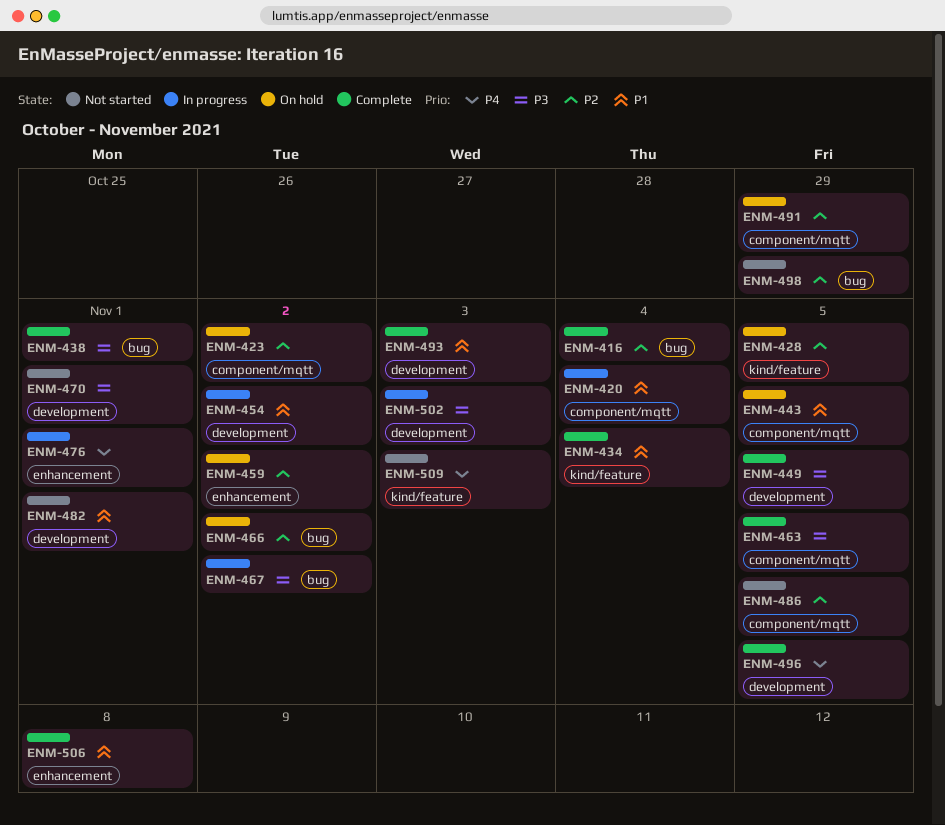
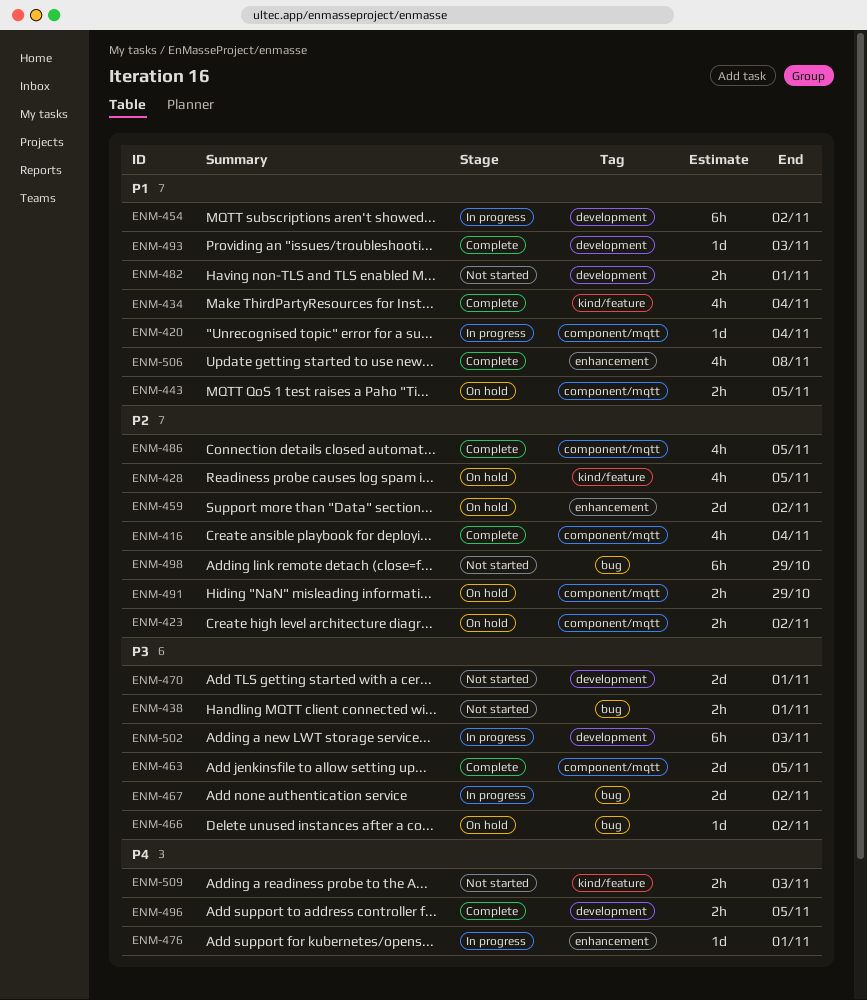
ENM-416, label: bug -> component/mqtt
ENM-438, status: Complete -> Not started
ENM-449: present -> none
ENM-466, priority: P2 -> P3
ENM-486, status: Not started -> Complete

